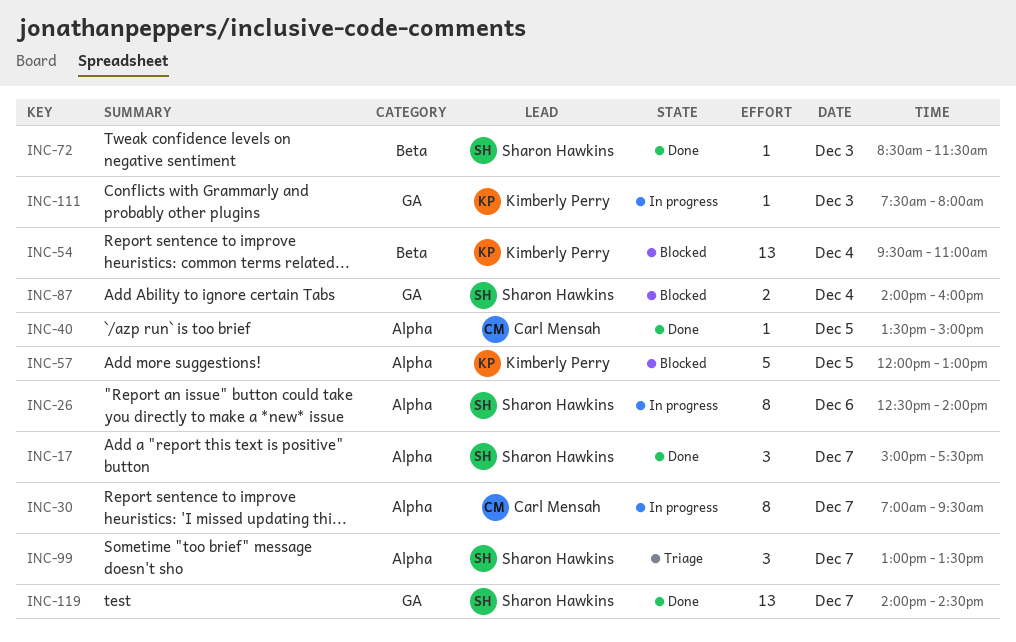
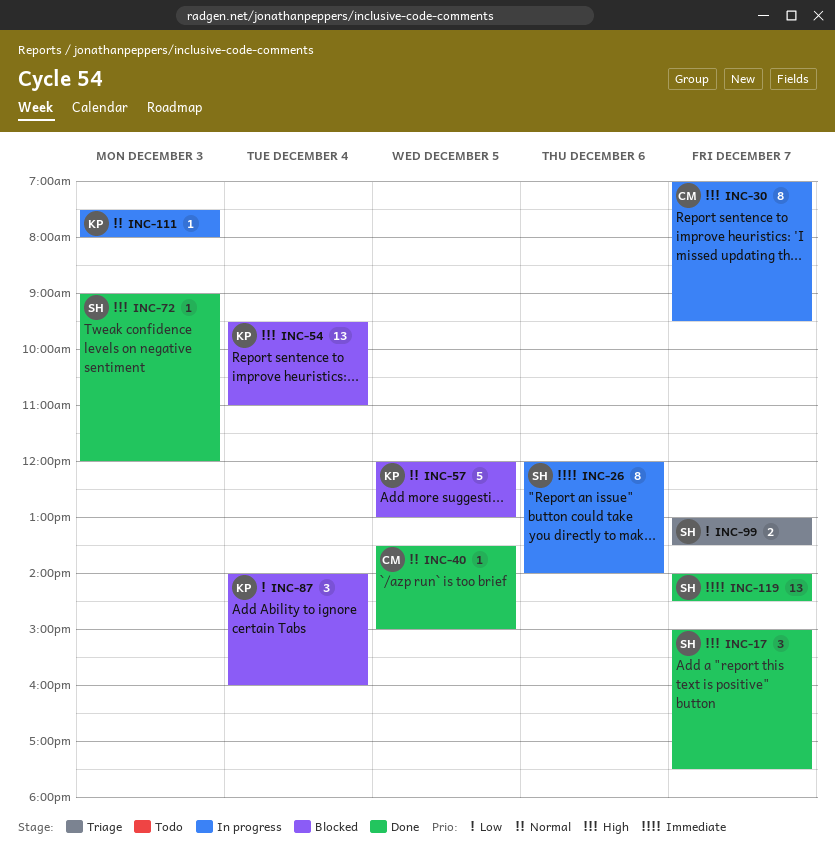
INC-26, begins: 12:30 -> 12:00
INC-72, begins: 08:30 -> 09:00
INC-72, ends: 11:30 -> 12:00
INC-87, owner: Sharon Hawkins -> Kimberly Perry
INC-87, estimate: 2 -> 3
INC-99, estimate: 3 -> 2

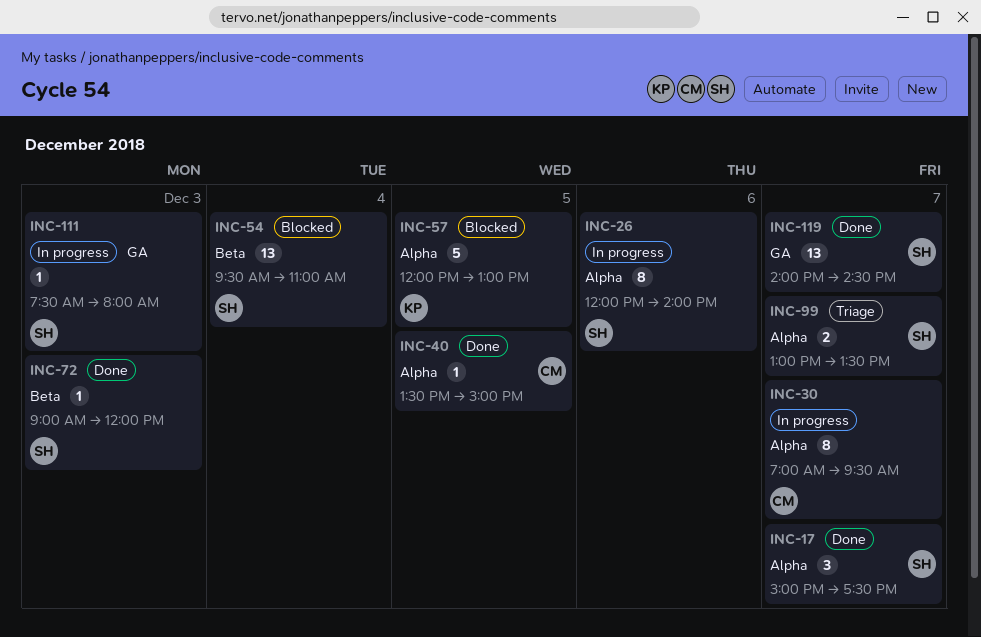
INC-54, owner: KP -> SH
INC-87: present -> none
INC-111, owner: KP -> SH

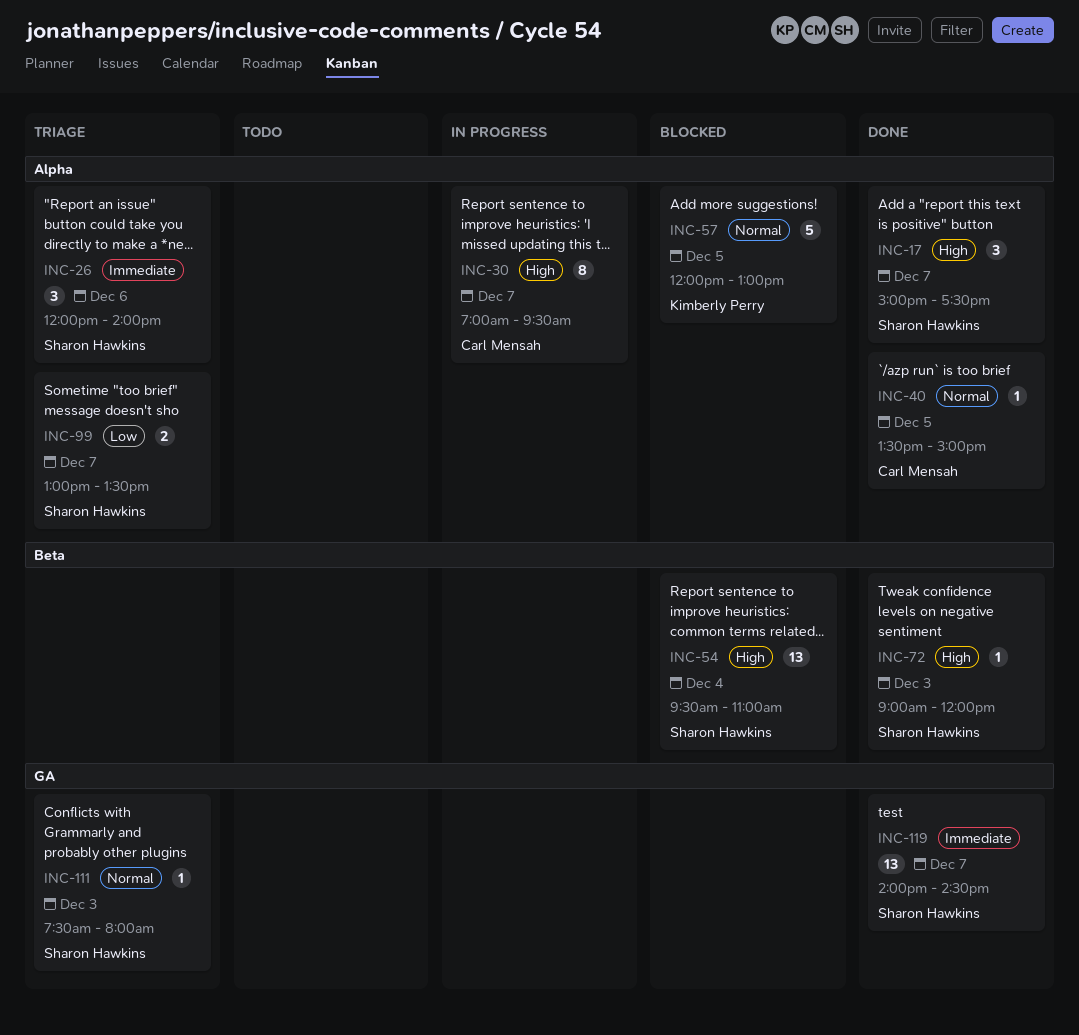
INC-26, status: In progress -> Triage
INC-26, estimate: 8 -> 3
INC-111, status: In progress -> Triage

